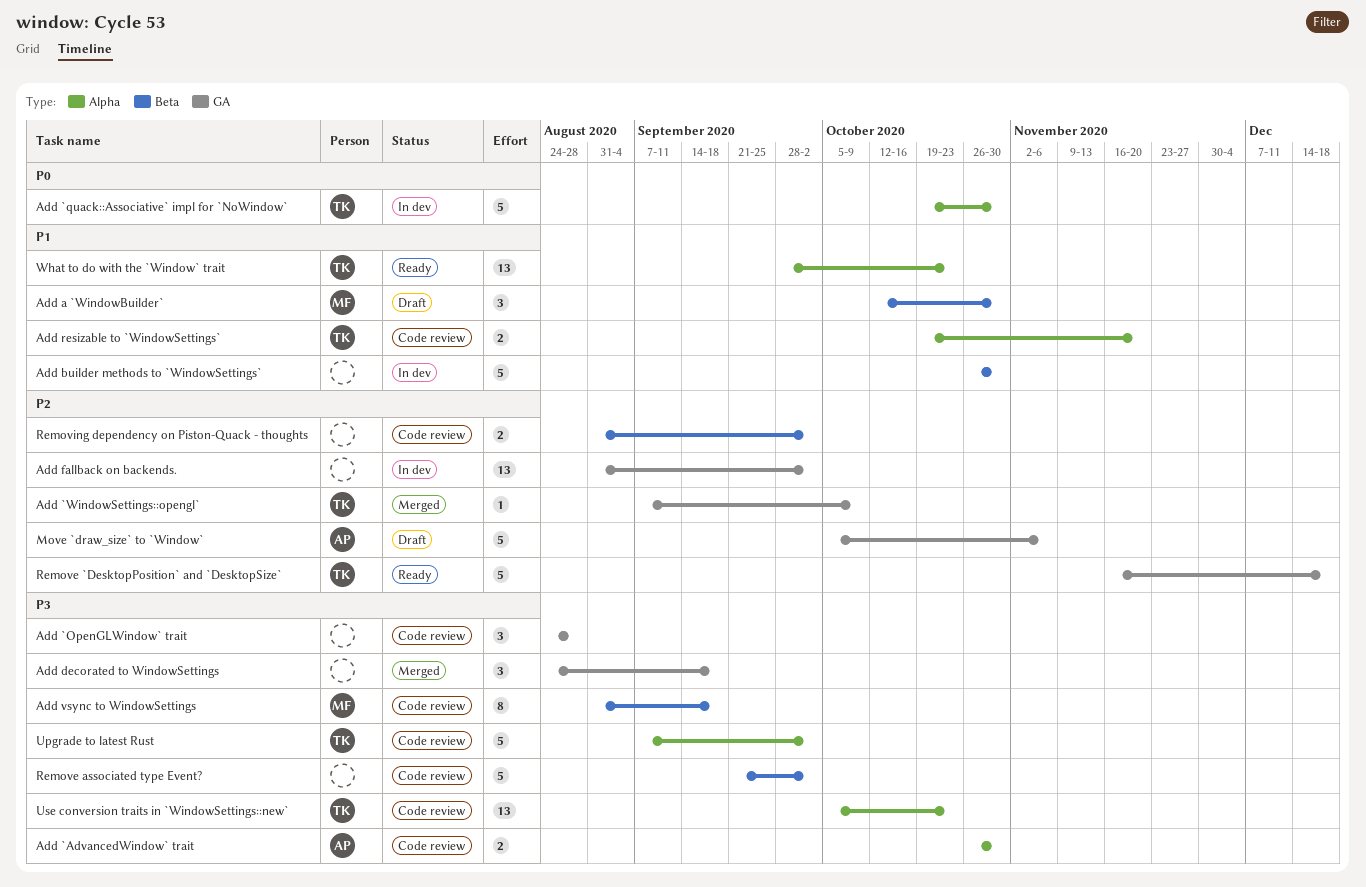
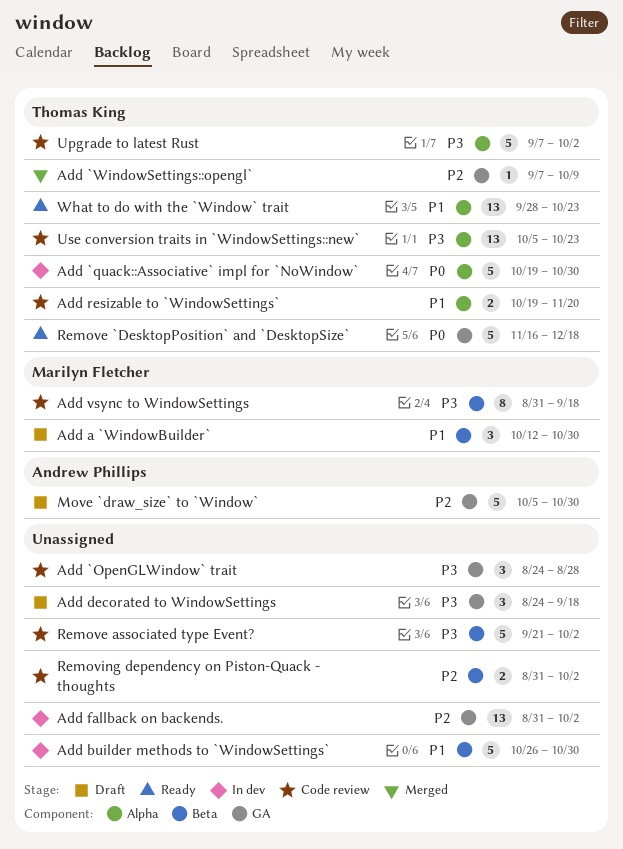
Add `AdvancedWindow` trait: present -> none
Add decorated to WindowSettings, status: Merged -> Draft
Move `draw_size` to `Window`, due: Nov 6 -> Oct 30
Remove `DesktopPosition` and `DesktopSize`, priority: P2 -> P0

